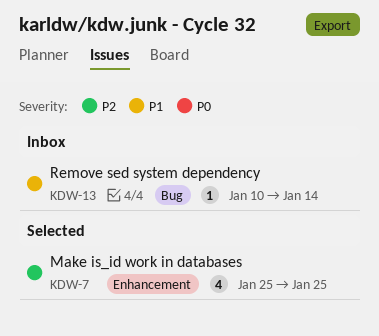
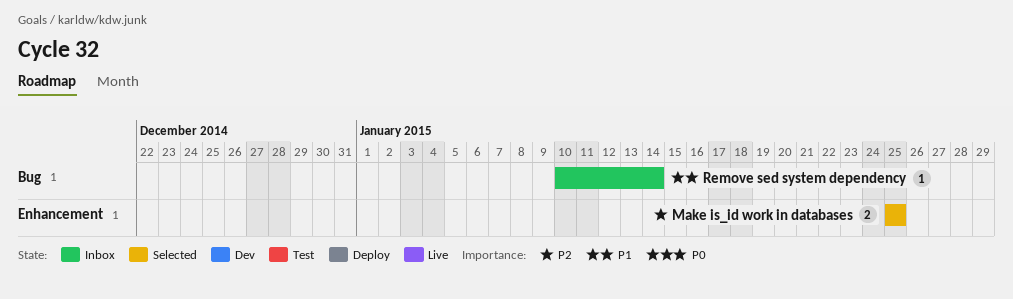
Make is_id work in databases, estimate: 4 -> 2

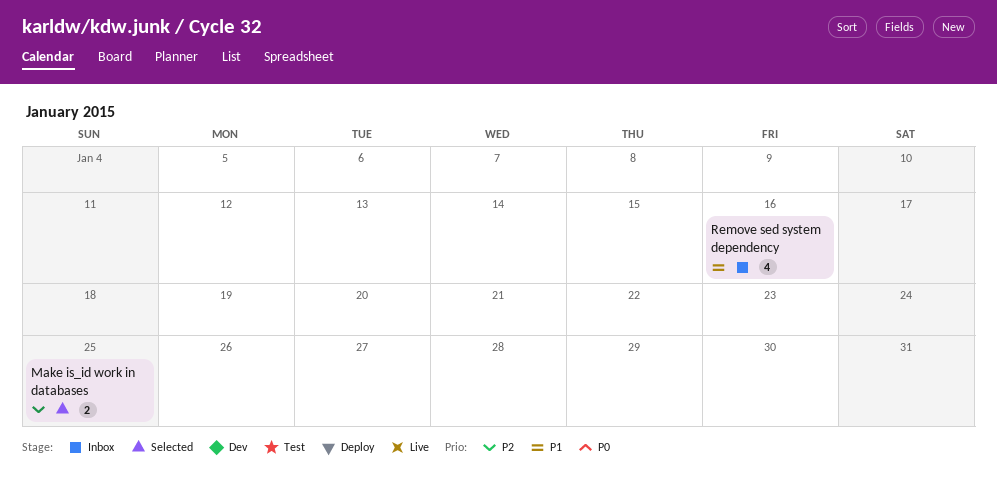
Remove sed system dependency, estimate: 1 -> 4
Remove sed system dependency, due: Jan 14 -> Jan 16

